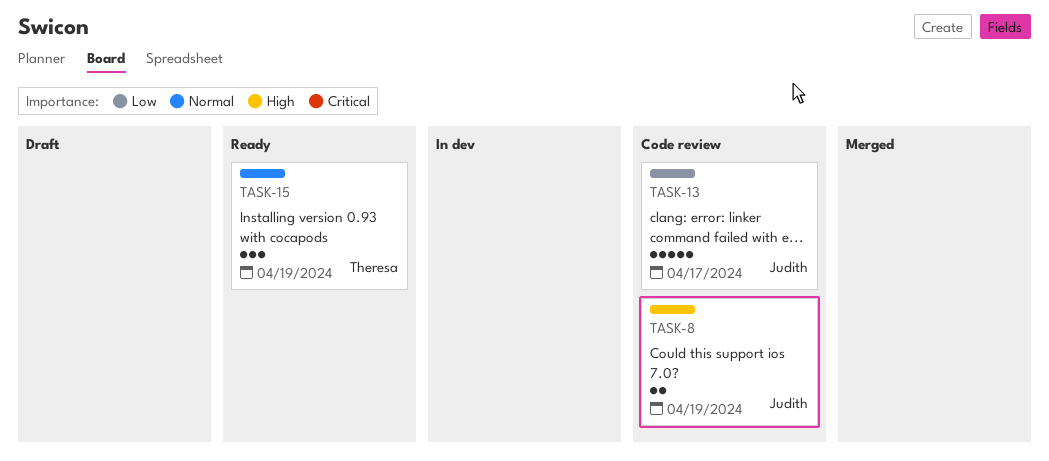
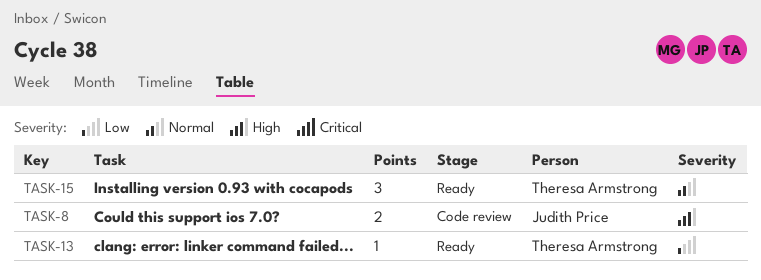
TASK-13, status: Code review -> Ready
TASK-13, owner: Judith Price -> Theresa Armstrong
TASK-13, estimate: 5 -> 1

